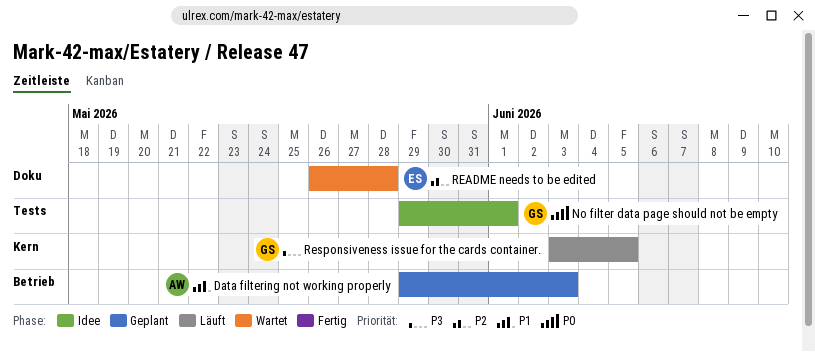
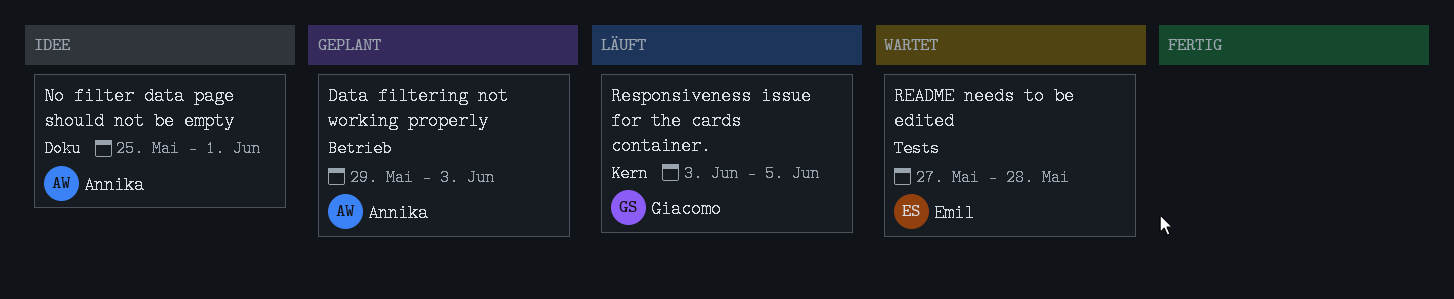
No filter data page should not be empty, owner: Giacomo -> Annika
No filter data page should not be empty, label: Tests -> Doku
No filter data page should not be empty, start: May 29 -> May 25
README needs to be edited, label: Doku -> Tests
README needs to be edited, start: May 26 -> May 27

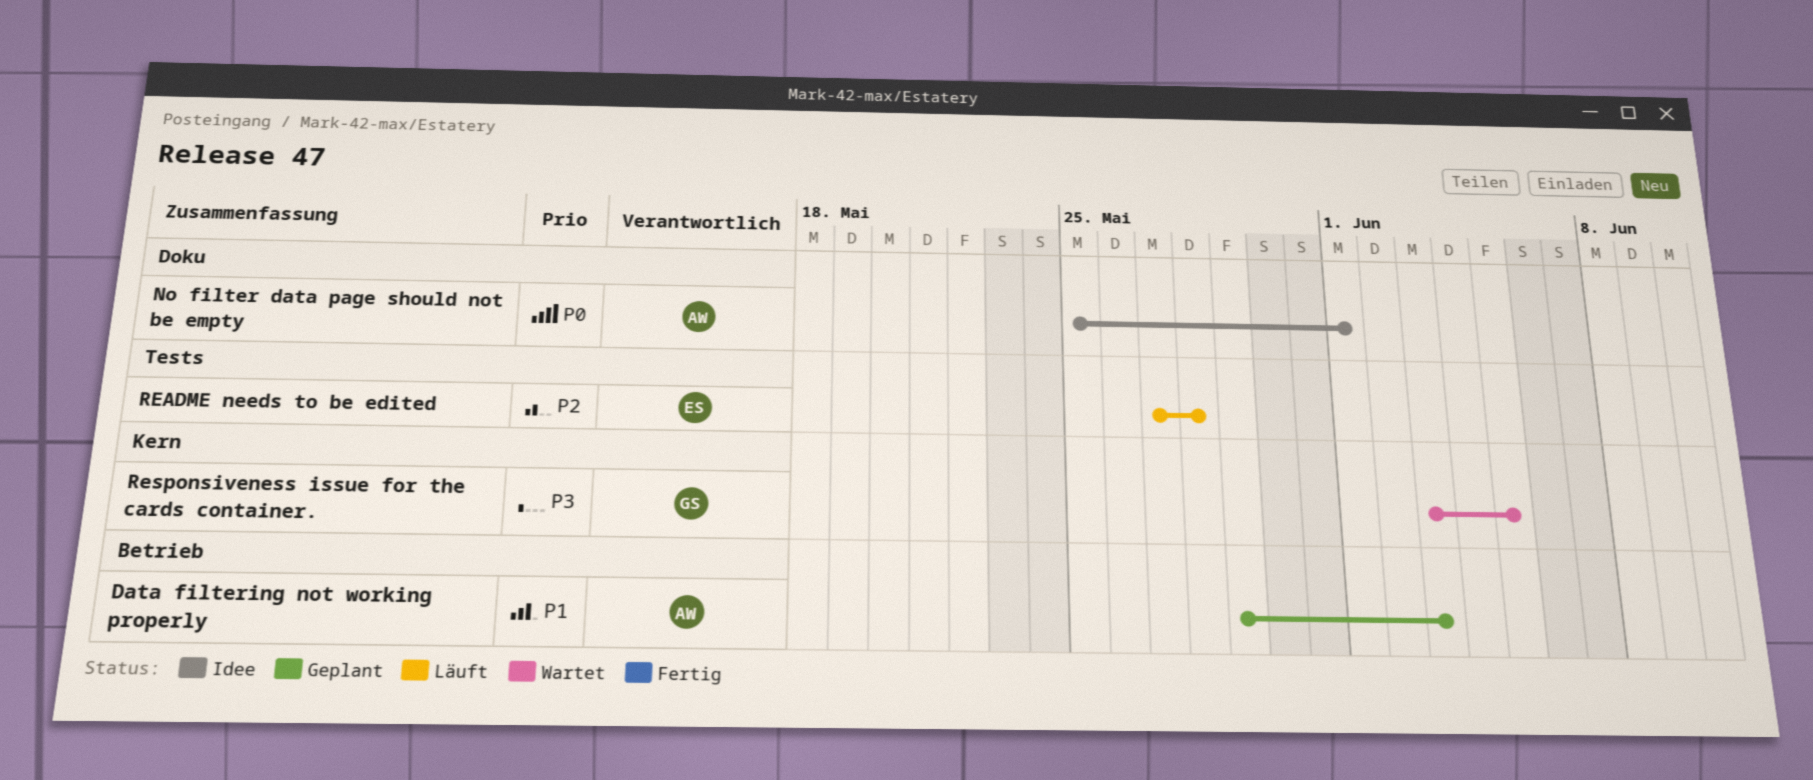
README needs to be edited, status: Wartet -> Läuft
Responsiveness issue for the cards container., status: Läuft -> Wartet

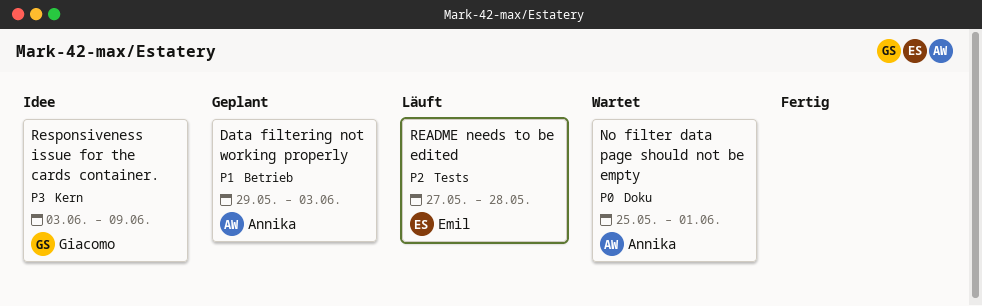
No filter data page should not be empty, status: Idee -> Wartet
Responsiveness issue for the cards container., status: Wartet -> Idee
Responsiveness issue for the cards container., due: Jun 5 -> Jun 9

